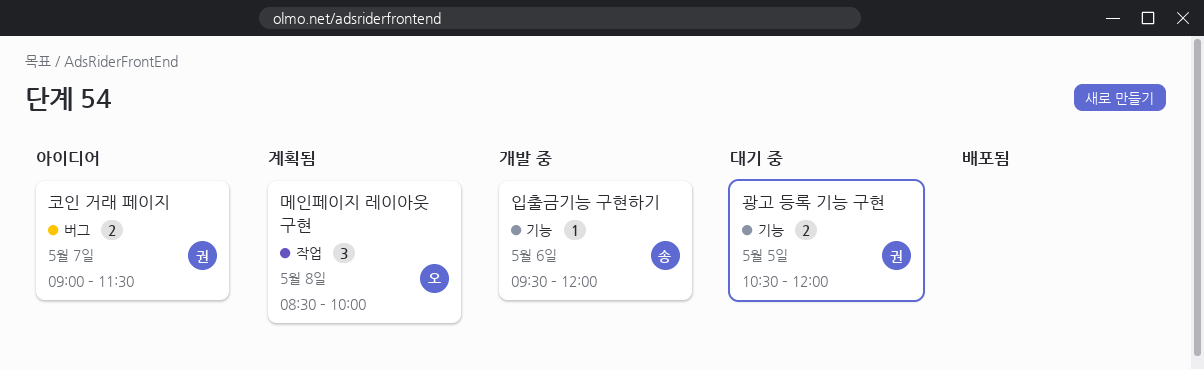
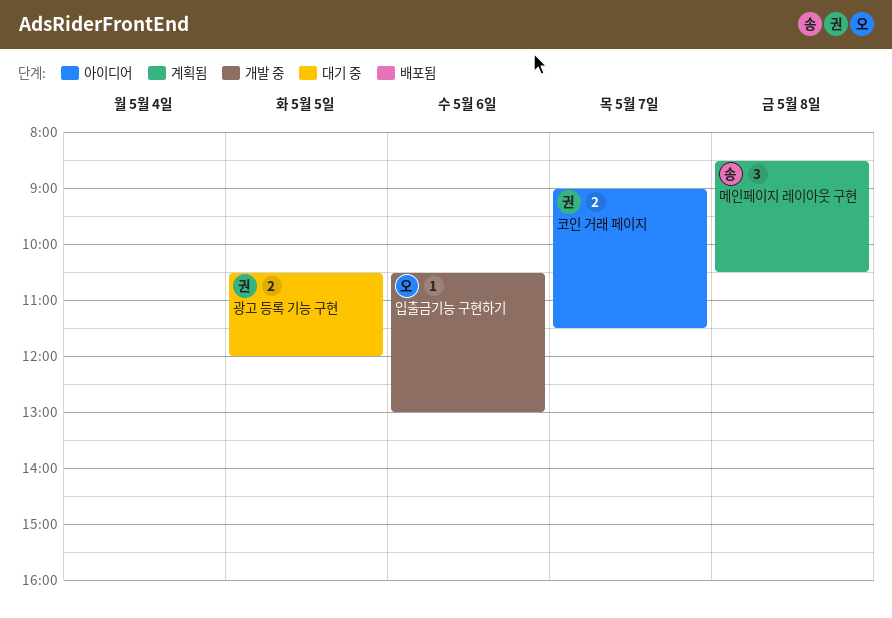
메인페이지 레이아웃 구현, owner: 오 -> 송
메인페이지 레이아웃 구현, ends: 10:00 -> 10:30
입출금기능 구현하기, owner: 송 -> 오
입출금기능 구현하기, begins: 09:30 -> 10:30
입출금기능 구현하기, ends: 12:00 -> 13:00

